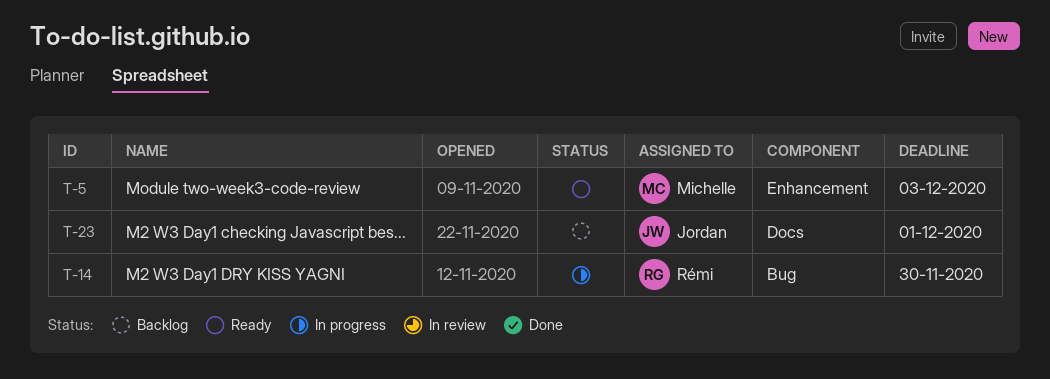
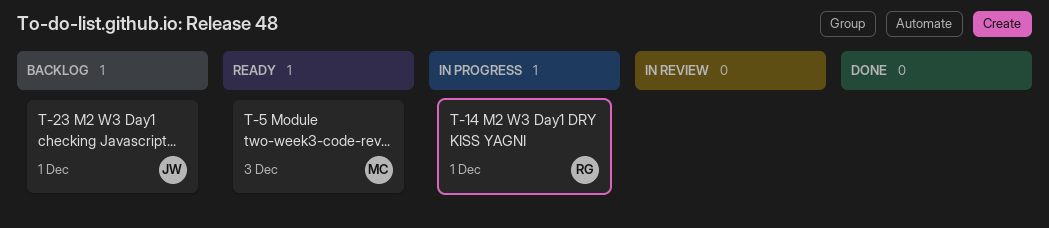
T-14, due: Nov 30 -> Dec 1

